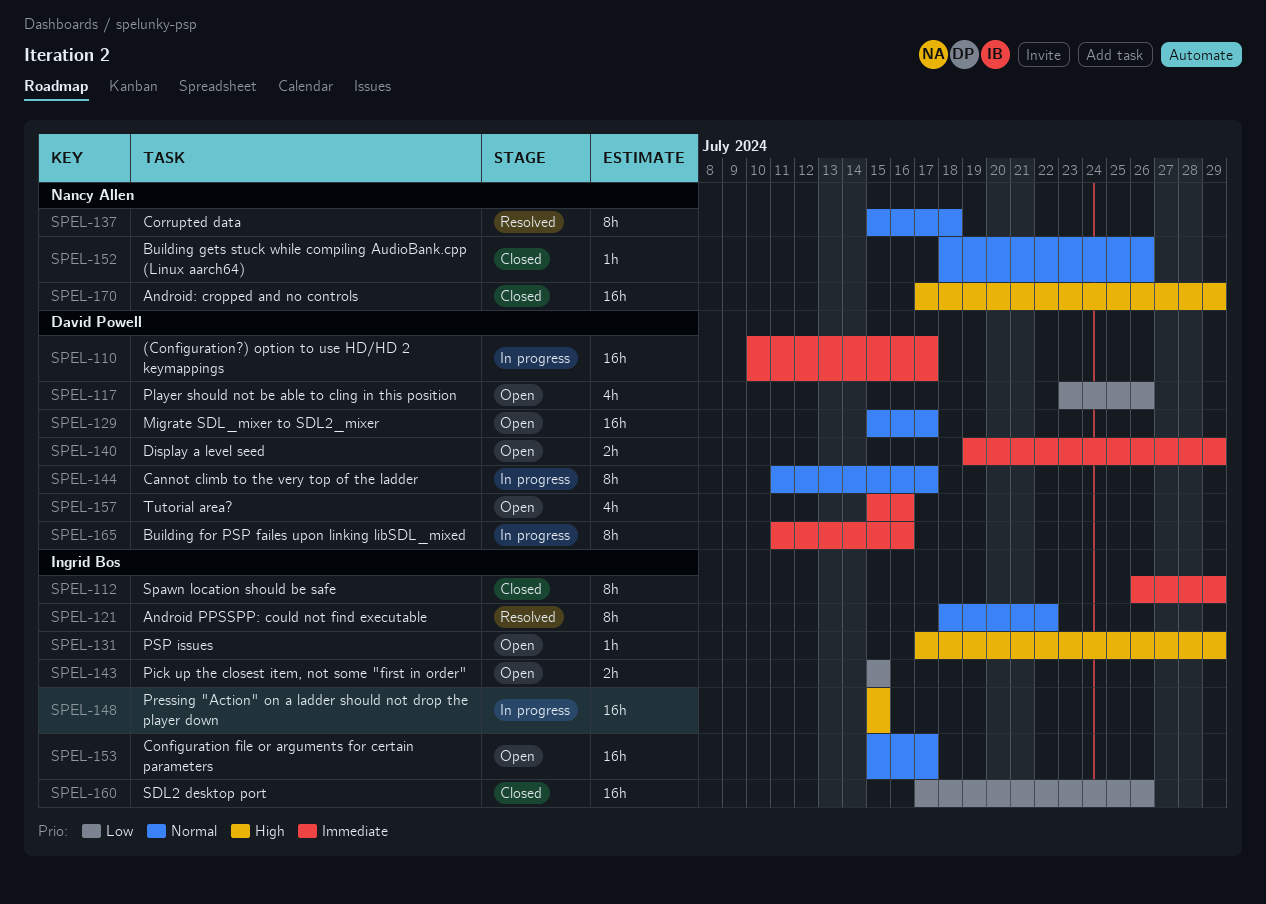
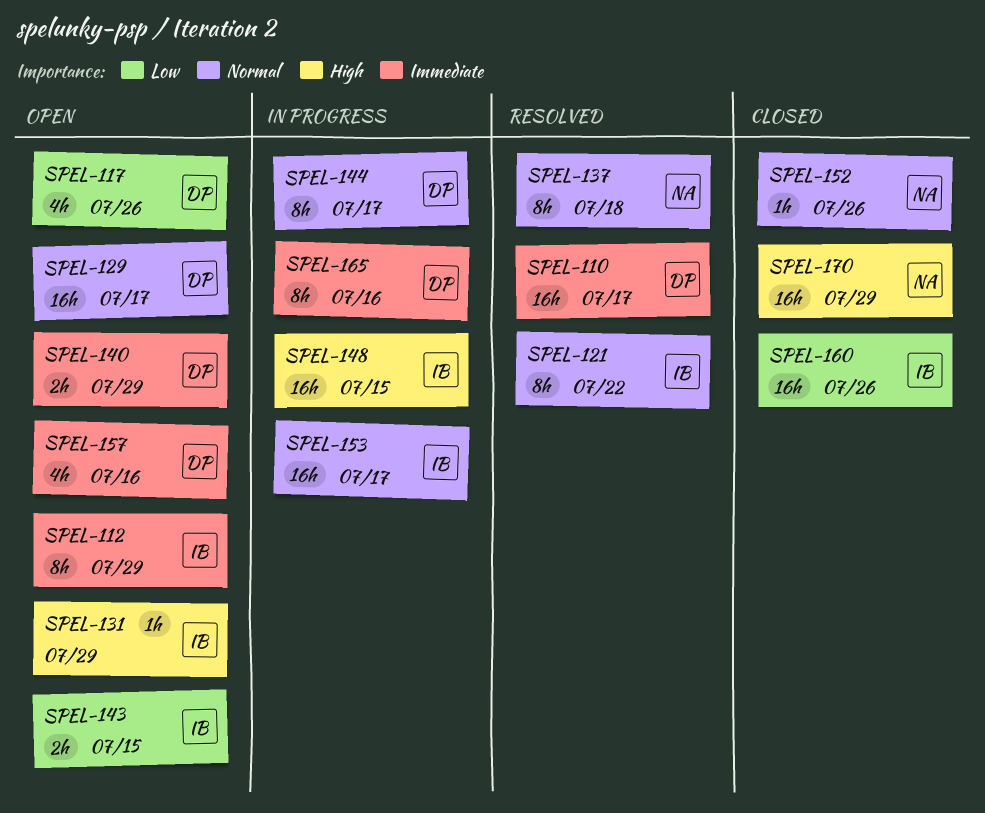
SPEL-110, status: In progress -> Resolved
SPEL-112, status: Closed -> Open
SPEL-153, status: Open -> In progress

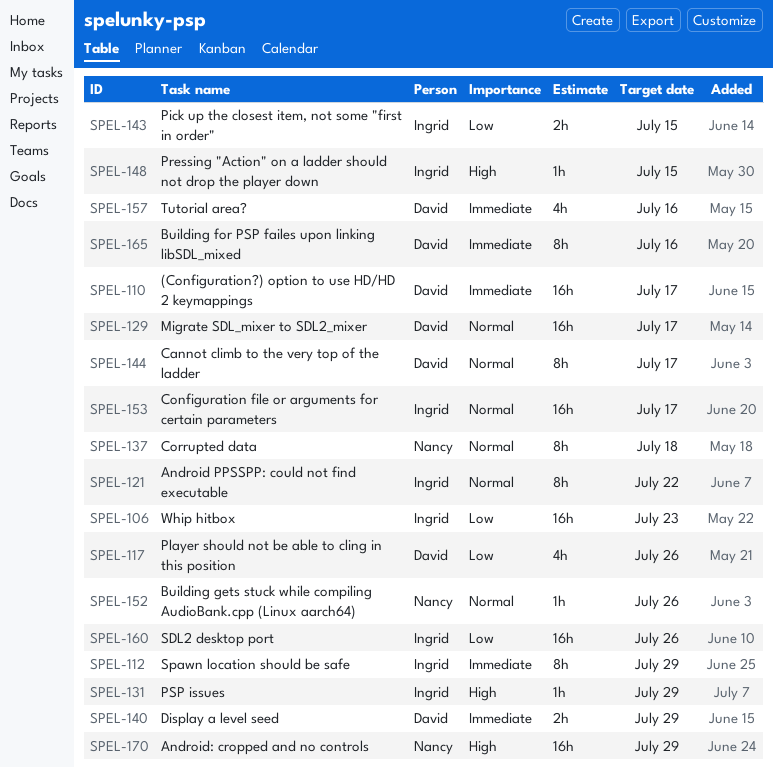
SPEL-106: none -> present
SPEL-148, estimate: 16h -> 1h

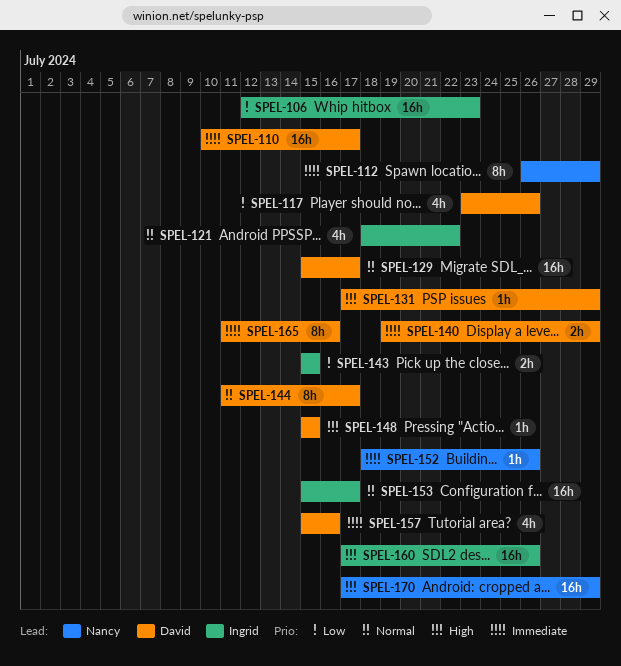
SPEL-112, owner: Ingrid -> Nancy
SPEL-121, estimate: 8h -> 4h
SPEL-131, owner: Ingrid -> David
SPEL-137: present -> none
SPEL-148, owner: Ingrid -> David
SPEL-152, priority: Normal -> Immediate
SPEL-160, priority: Low -> High

